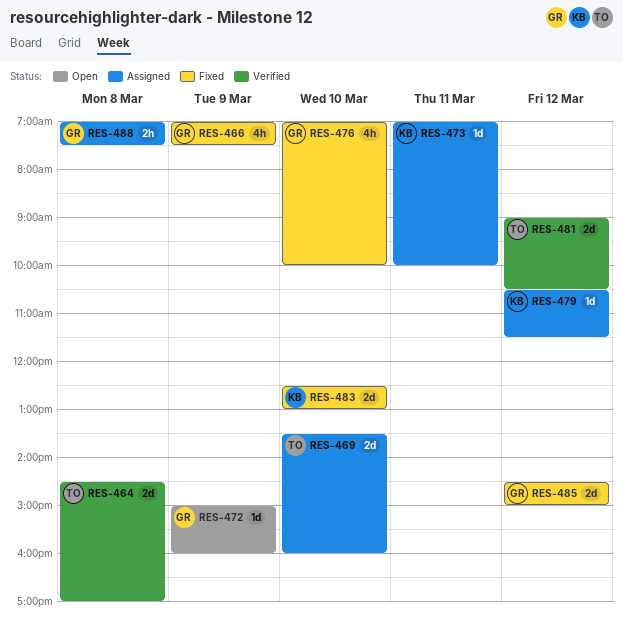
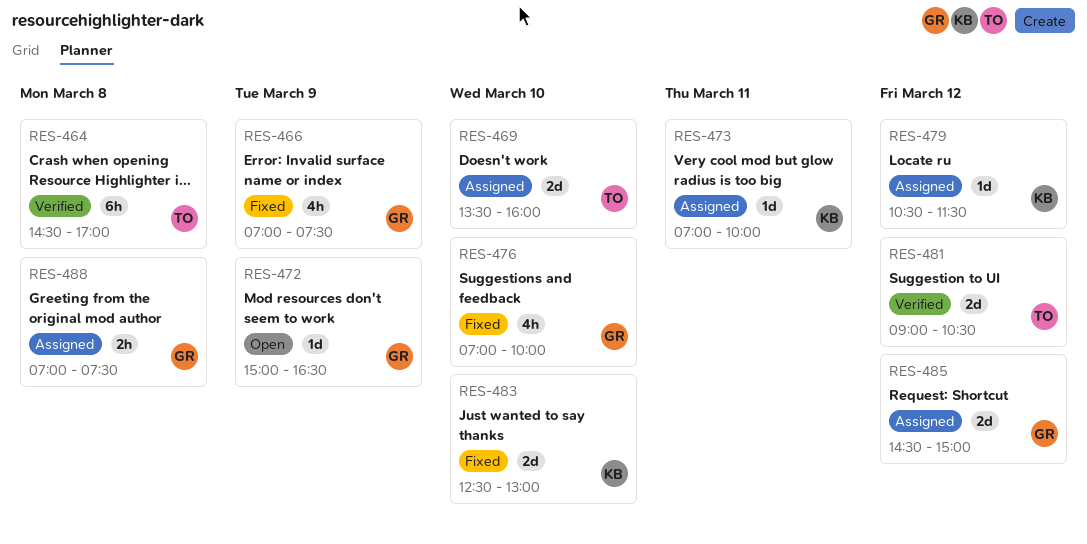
RES-464, estimate: 2d -> 6h
RES-472, ends: 16:00 -> 16:30
RES-485, status: Fixed -> Assigned

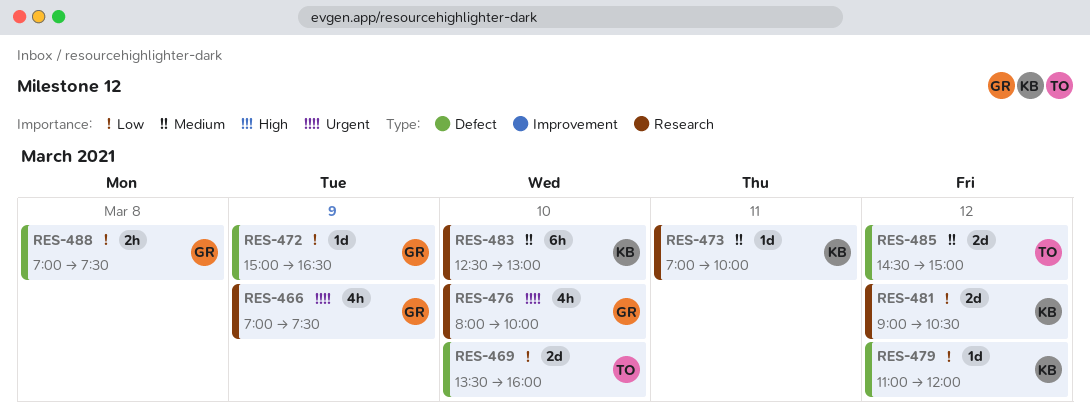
RES-464: present -> none
RES-476, begins: 07:00 -> 08:00
RES-479, begins: 10:30 -> 11:00
RES-479, ends: 11:30 -> 12:00
RES-481, owner: TO -> KB
RES-483, estimate: 2d -> 6h
RES-485, owner: GR -> TO

